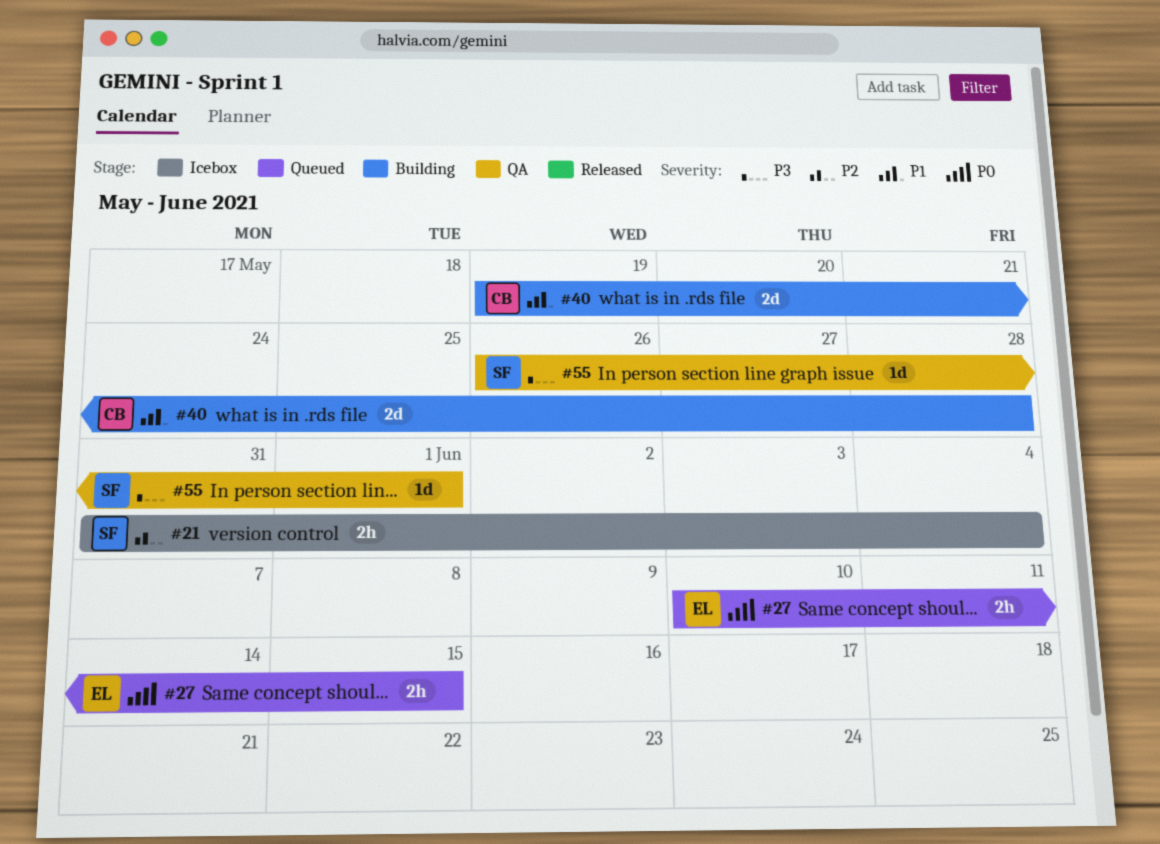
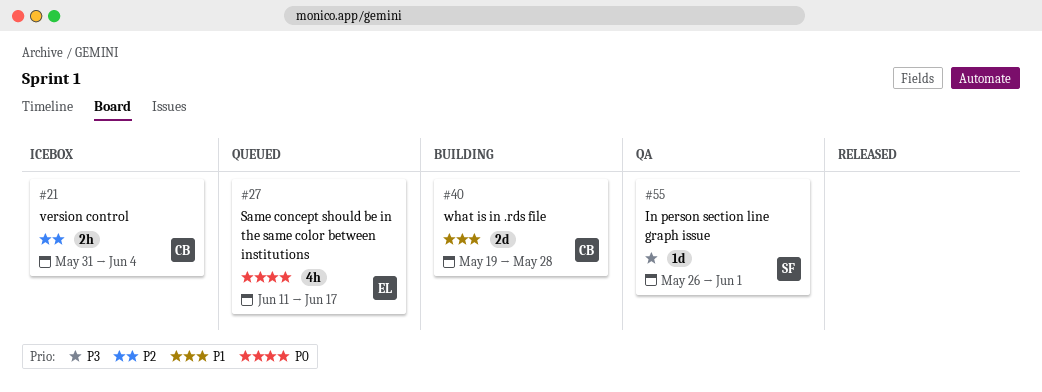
#21, owner: SF -> CB
#27, estimate: 2h -> 4h
#27, start: Jun 10 -> Jun 11
#27, due: Jun 15 -> Jun 17

